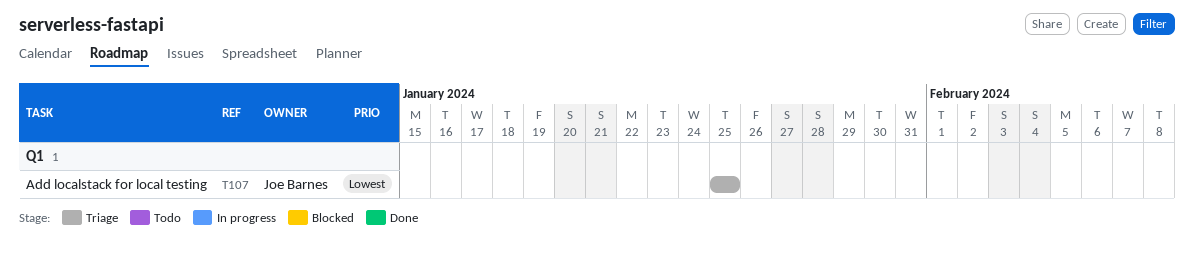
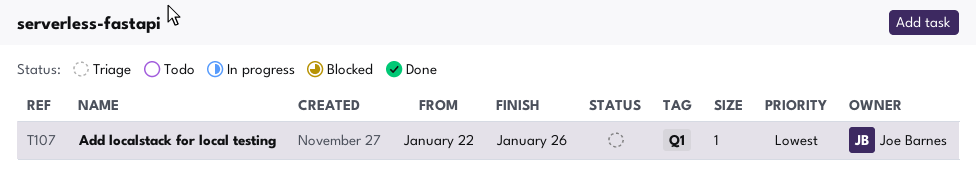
T107, start: Jan 25 -> Jan 22
T107, due: Jan 25 -> Jan 26

